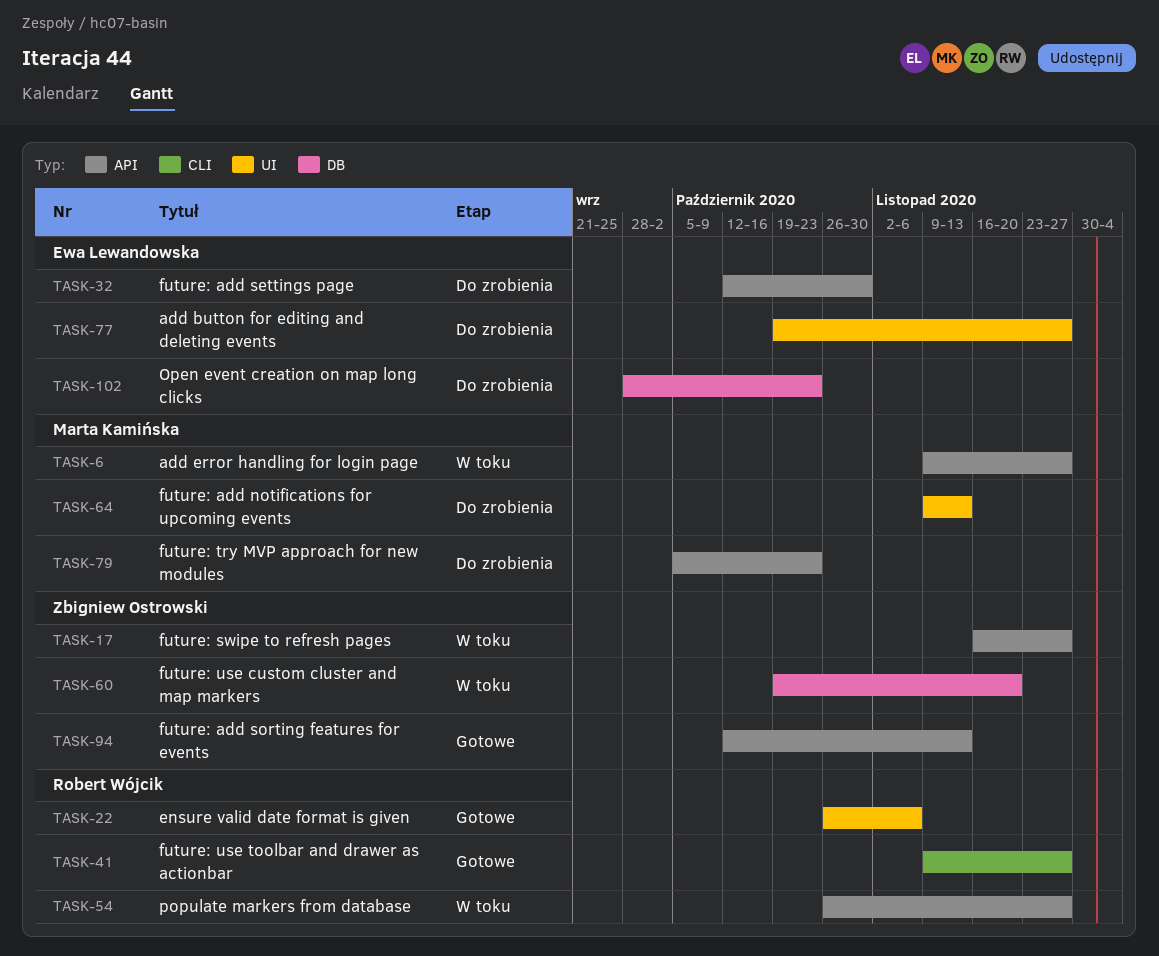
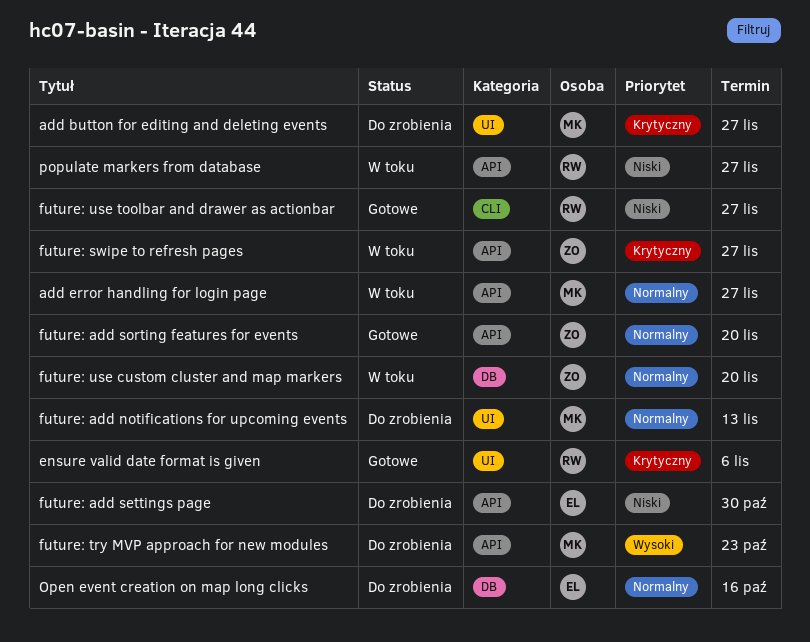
add button for editing and deleting events, owner: Ewa Lewandowska -> Marta Kamińska
future: add sorting features for events, due: Nov 13 -> Nov 20
Open event creation on map long clicks, due: Oct 23 -> Oct 16

